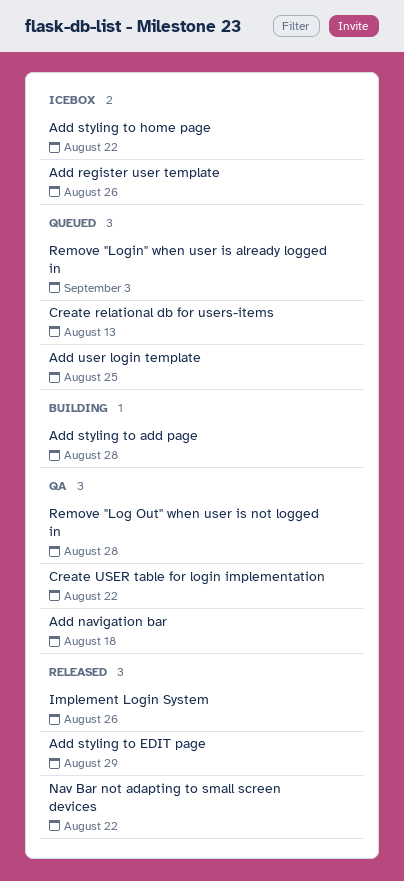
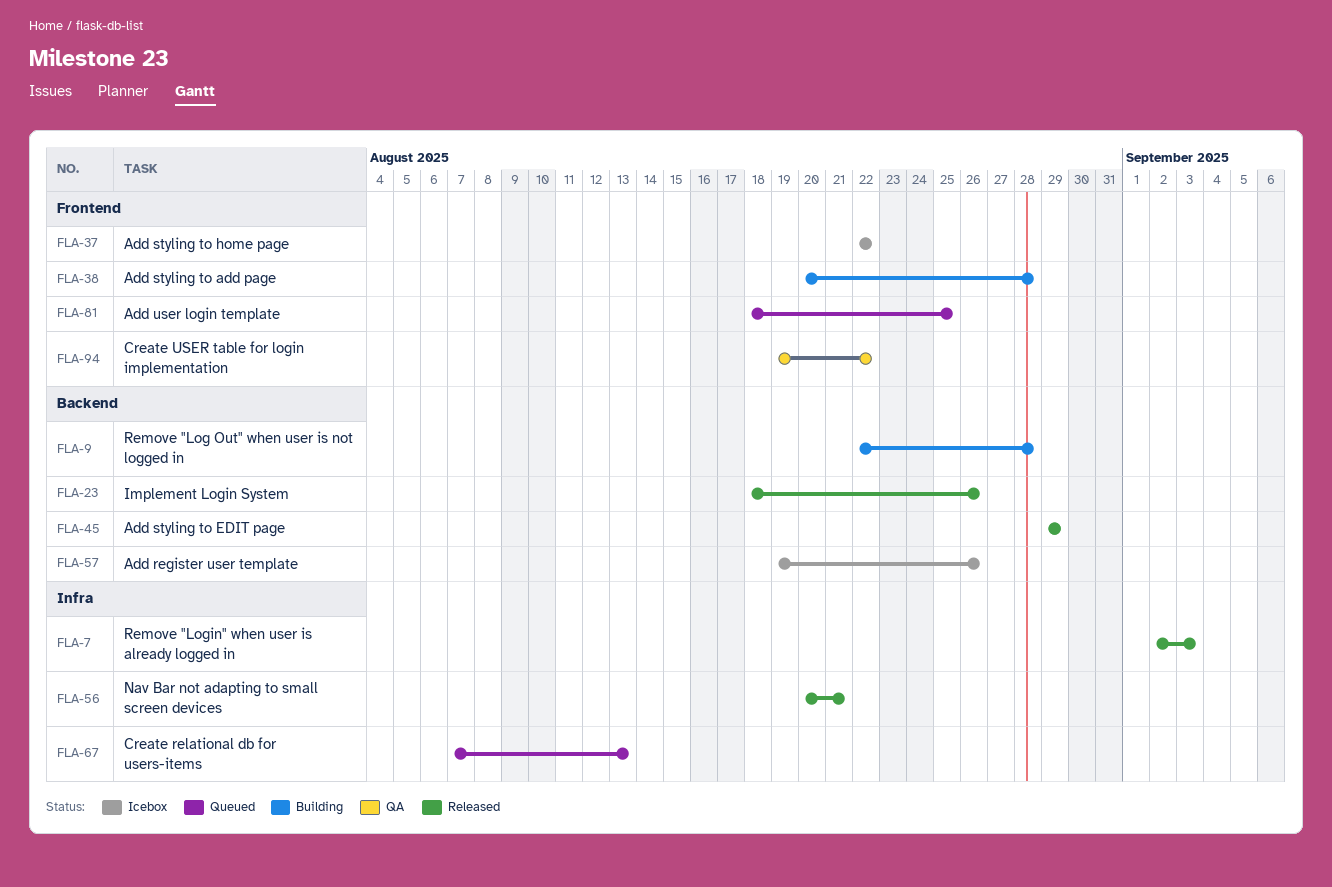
Add navigation bar: present -> none
Nav Bar not adapting to small screen devices, due: Aug 22 -> Aug 21
Remove "Log Out" when user is not logged in, status: QA -> Building
Remove "Login" when user is already logged in, status: Queued -> Released

